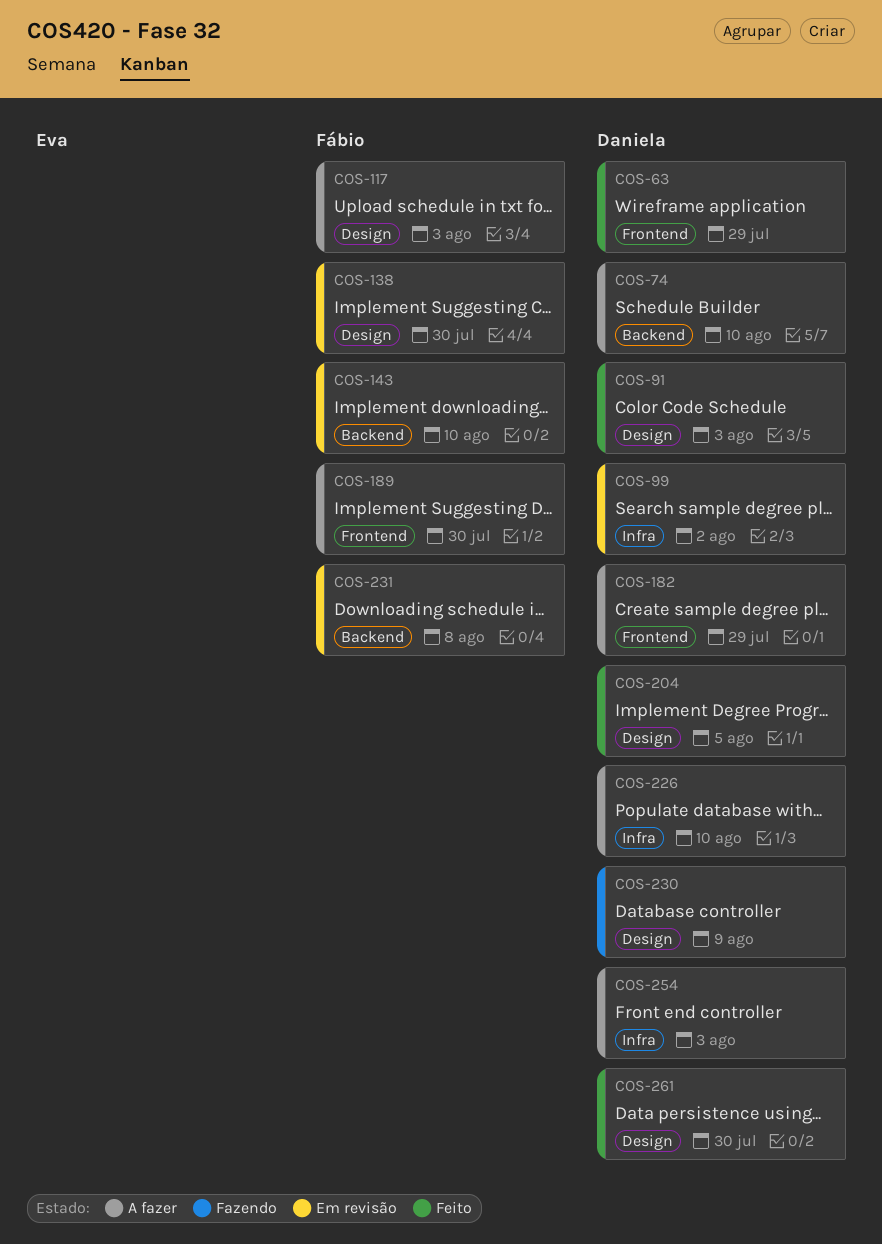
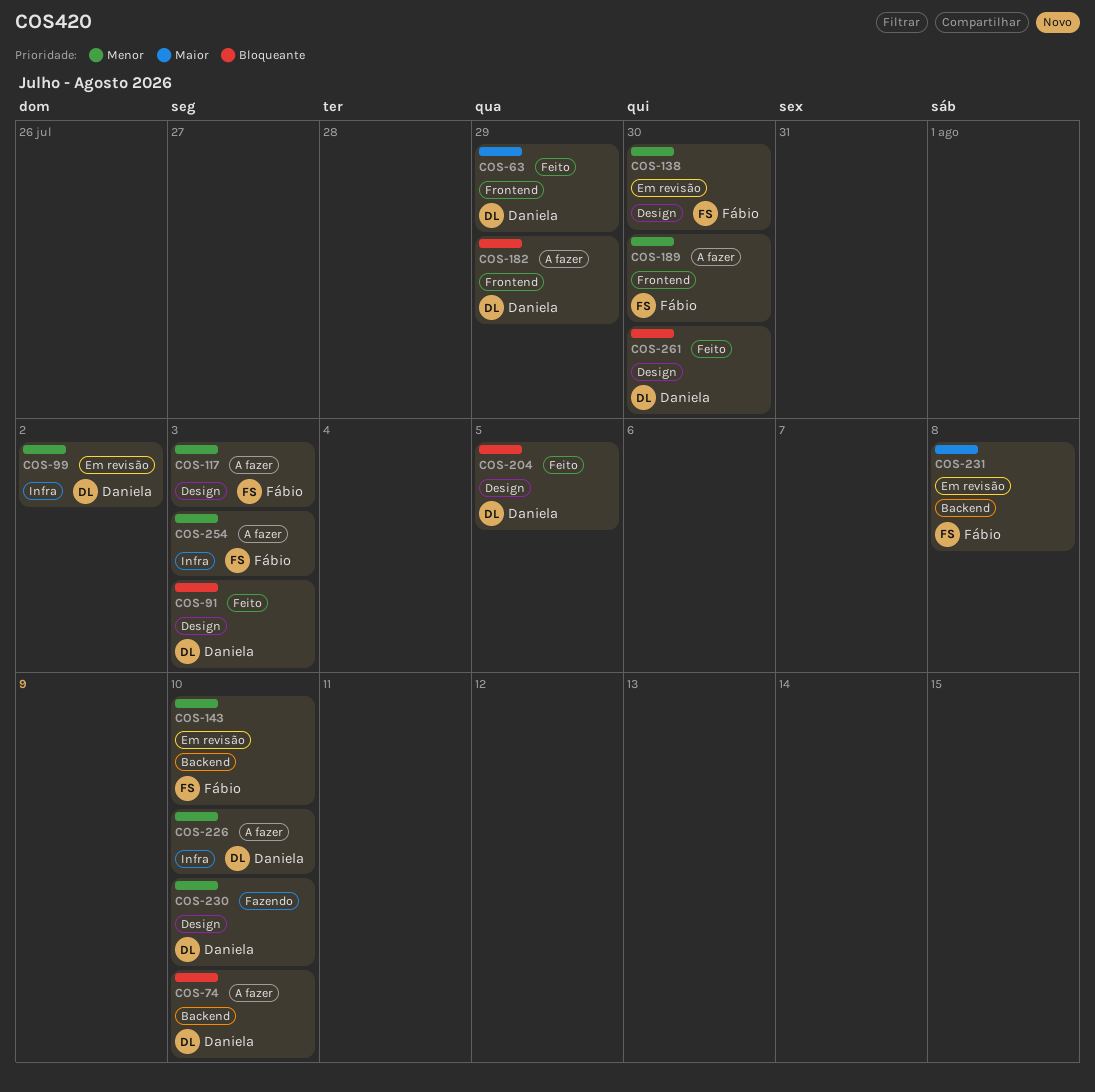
COS-230, due: Aug 9 -> Aug 10
COS-254, owner: Daniela -> Fábio

